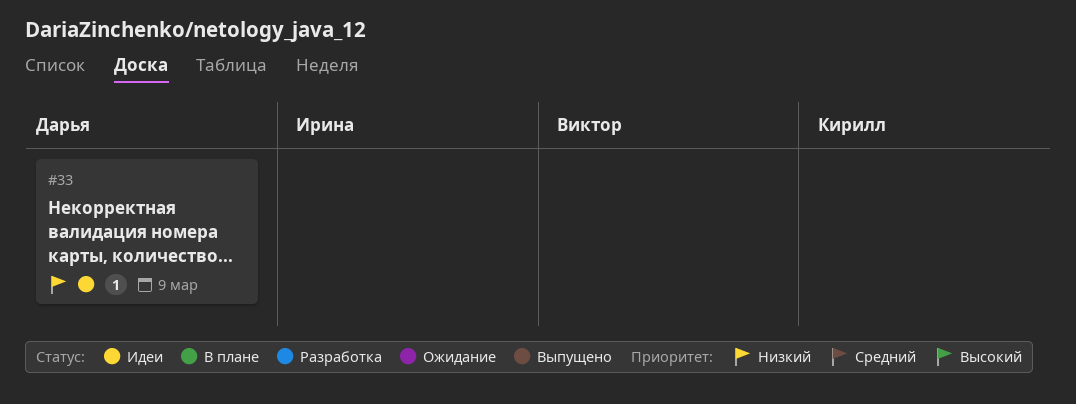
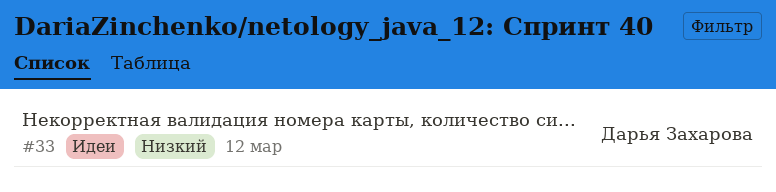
#33, due: Mar 9 -> Mar 12

